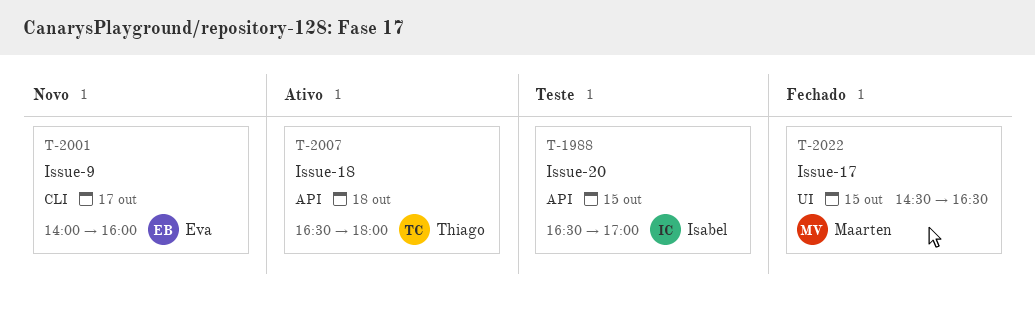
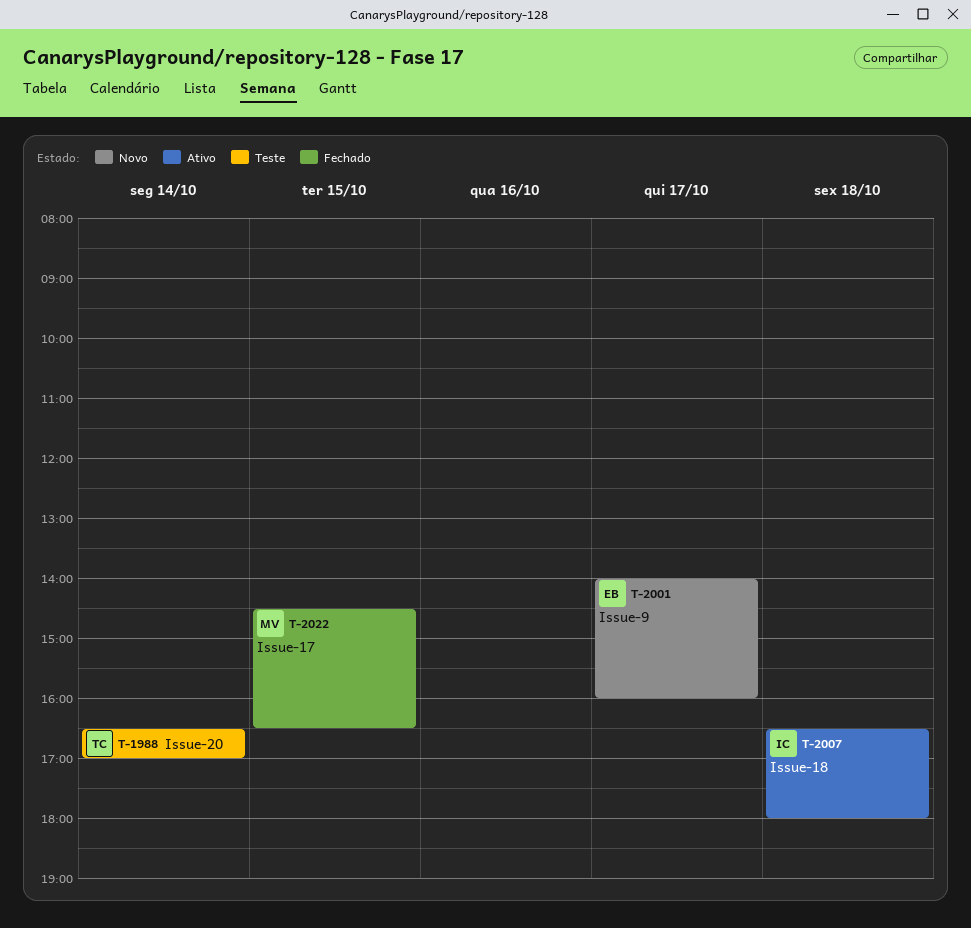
T-1988, owner: Isabel -> Thiago
T-1988, day: Oct 15 -> Oct 14
T-2007, owner: Thiago -> Isabel

